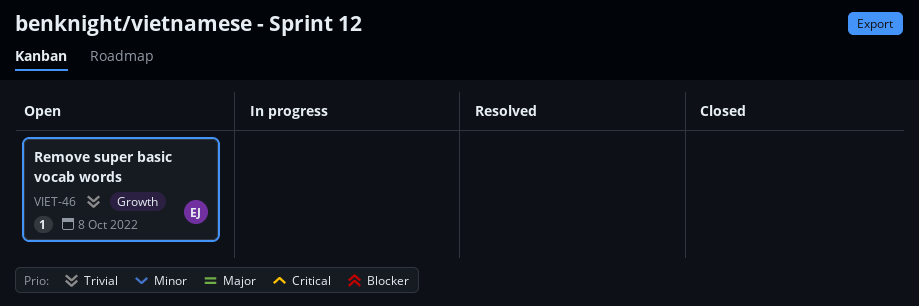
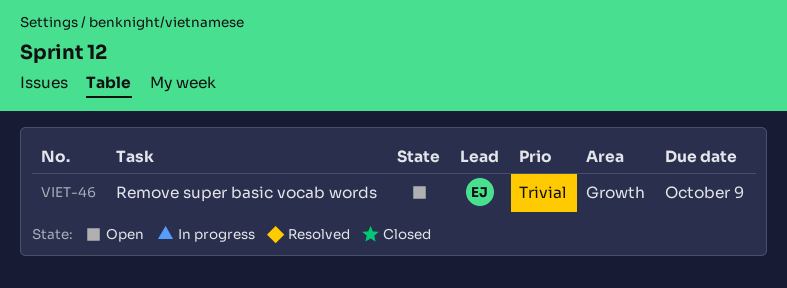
VIET-46, due: Oct 8 -> Oct 9

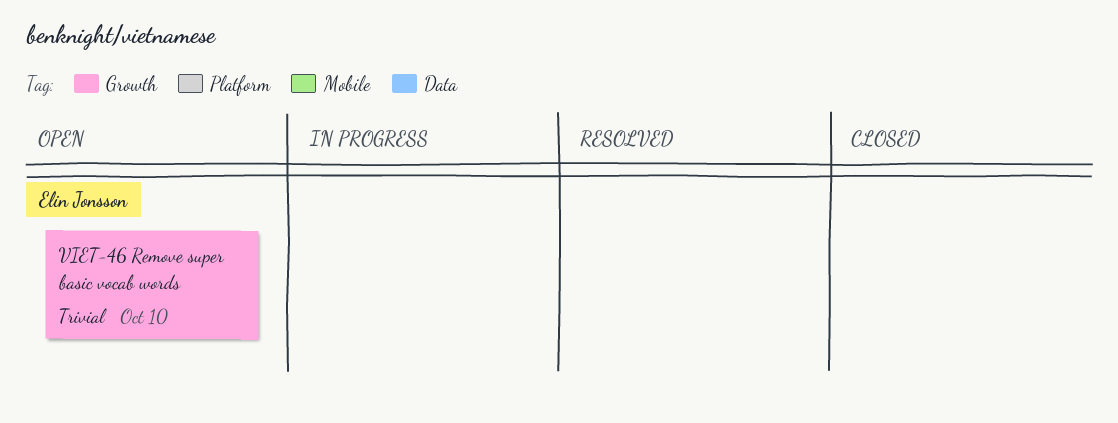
VIET-46, due: Oct 9 -> Oct 10

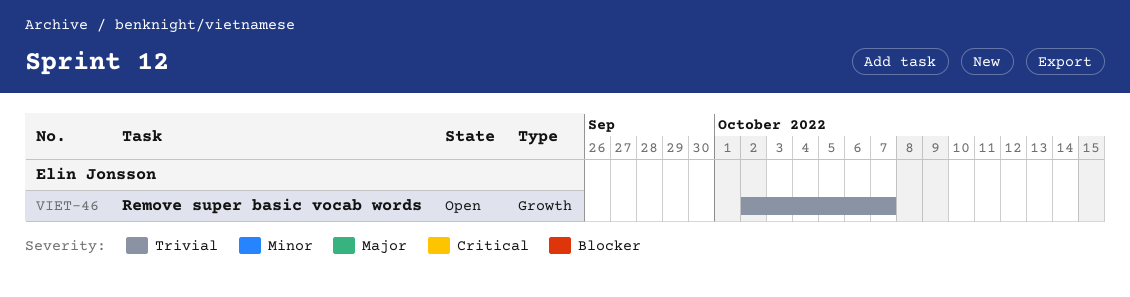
VIET-46, due: Oct 10 -> Oct 7

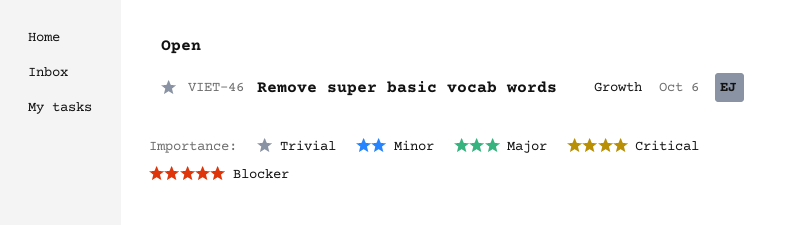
VIET-46, due: Oct 7 -> Oct 6

